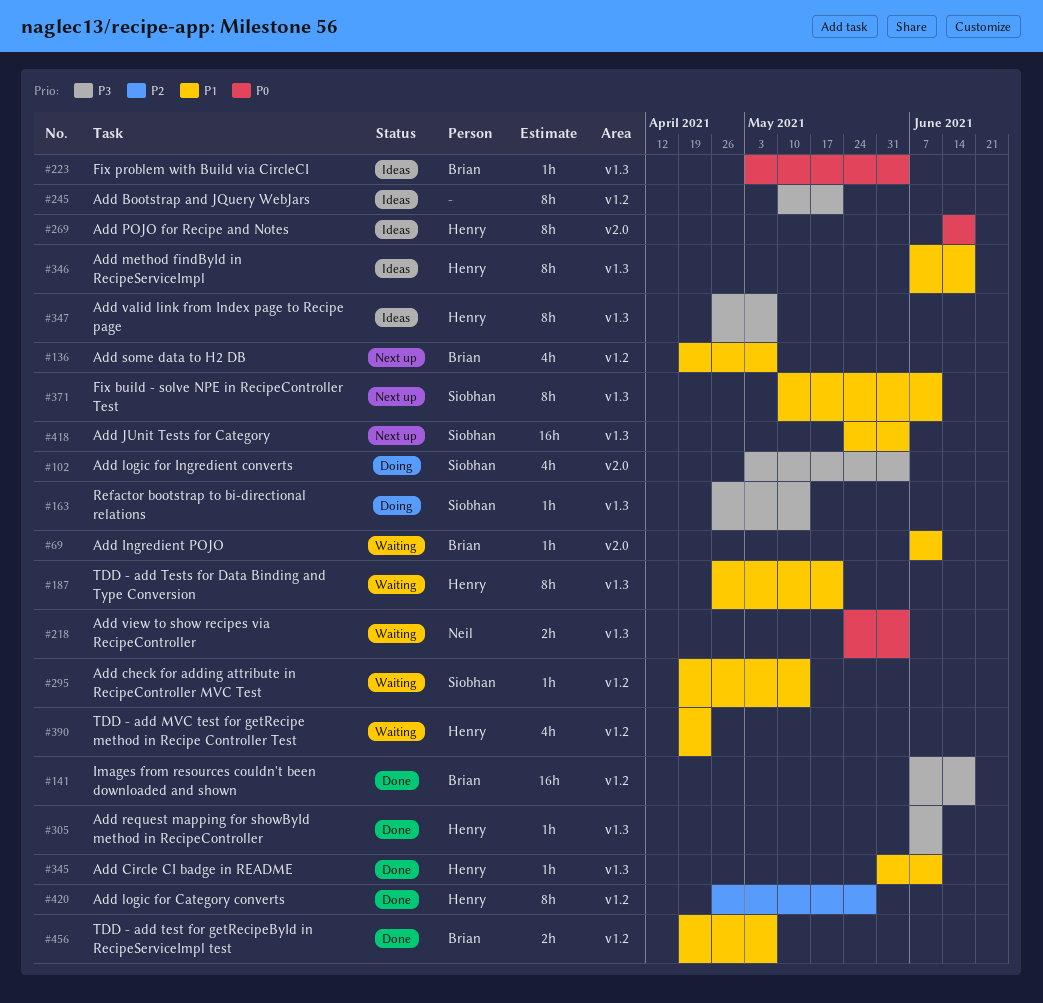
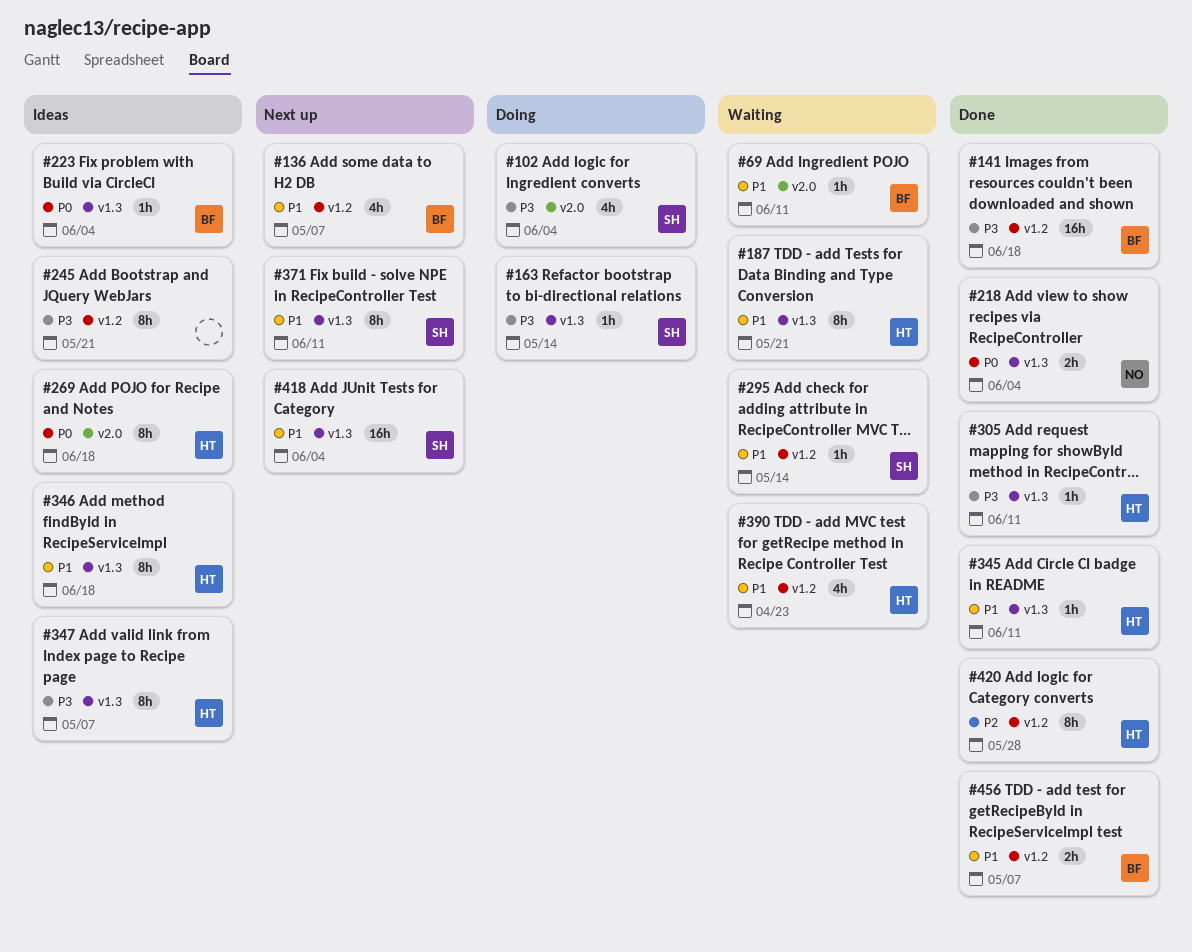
#218, status: Waiting -> Done

